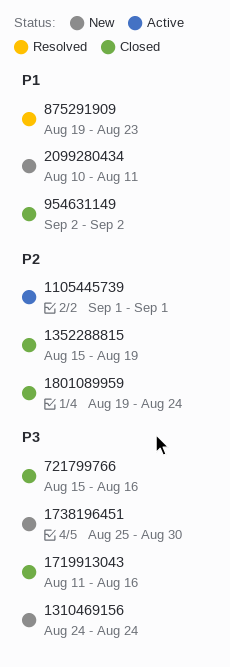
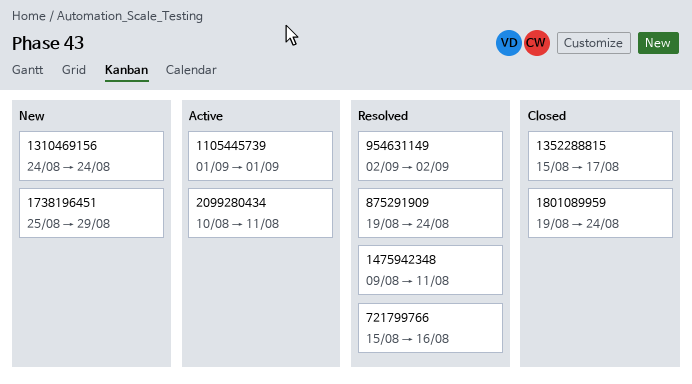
1352288815, due: Aug 19 -> Aug 17
1475942348: none -> present
1719913043: present -> none
1738196451, due: Aug 30 -> Aug 29
2099280434, status: New -> Active
721799766, status: Closed -> Resolved
875291909, due: Aug 23 -> Aug 24
954631149, status: Closed -> Resolved

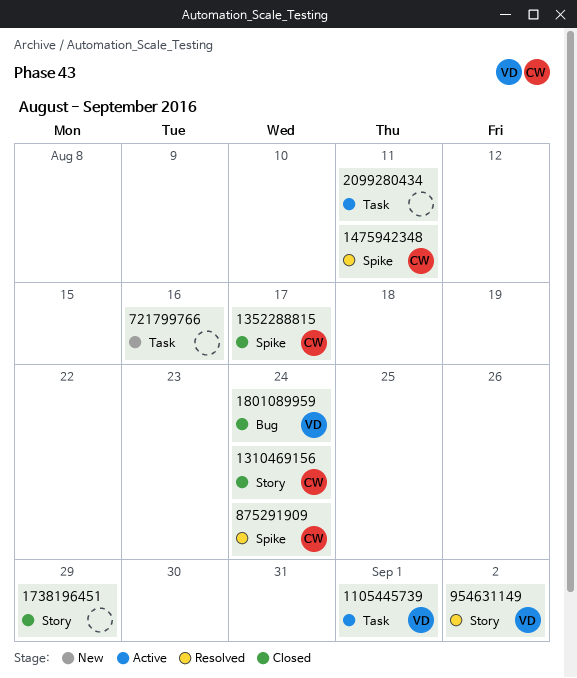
1310469156, status: New -> Closed
1738196451, status: New -> Closed
721799766, status: Resolved -> New

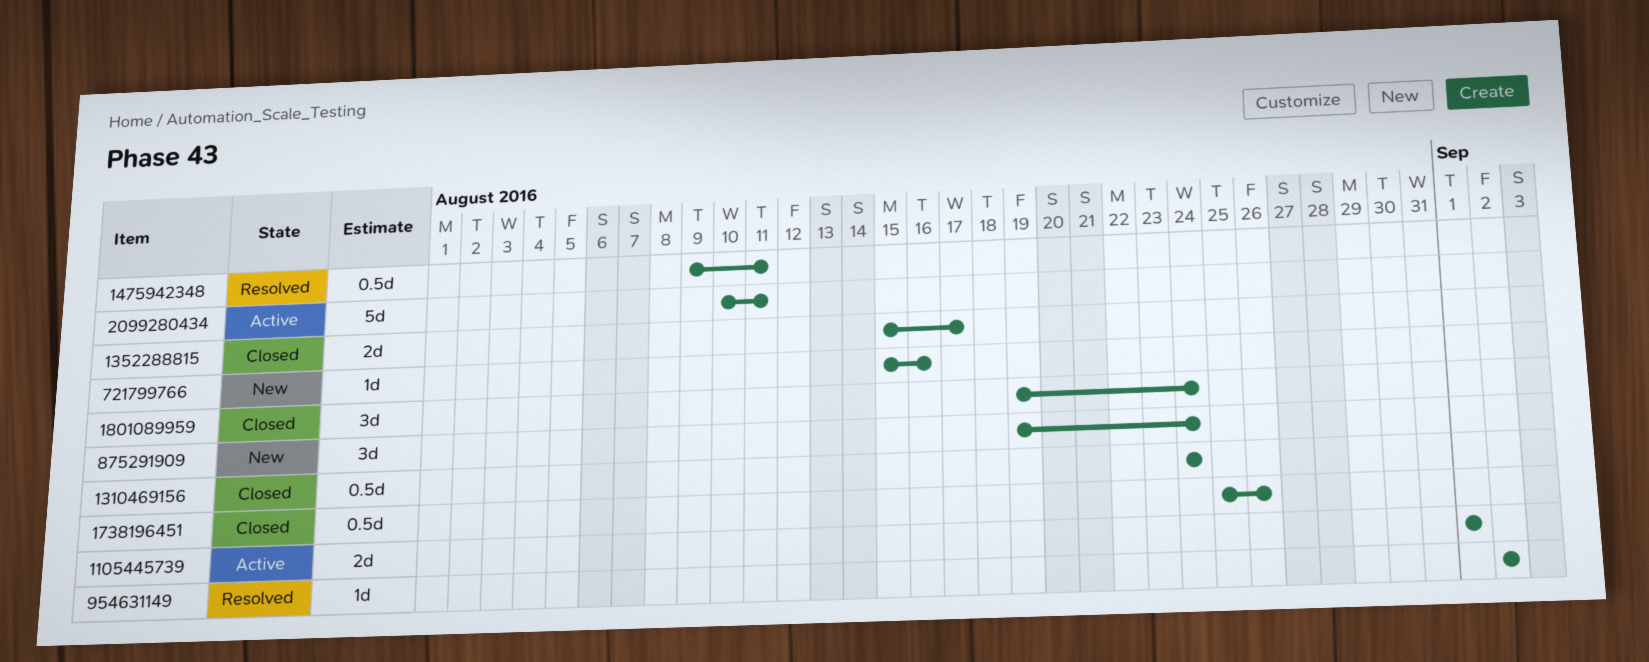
1738196451, due: Aug 29 -> Aug 26
875291909, status: Resolved -> New

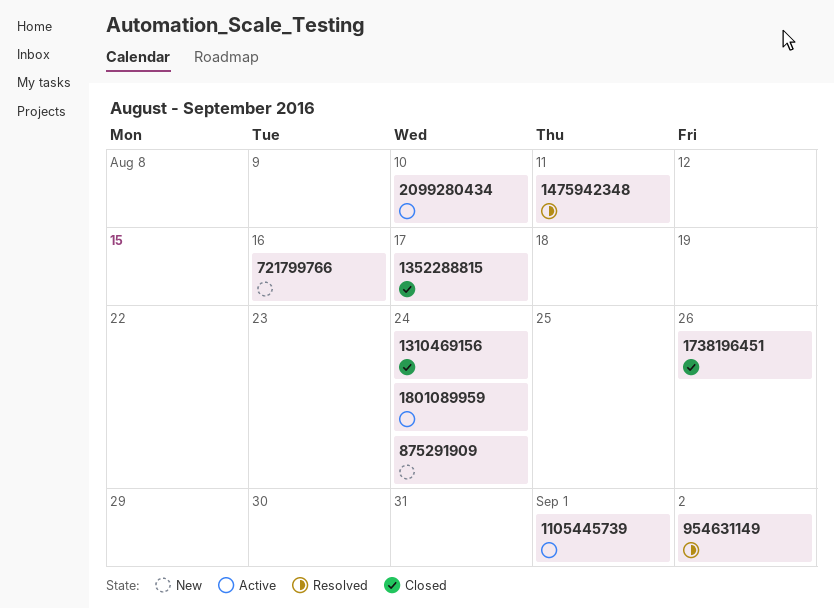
1801089959, status: Closed -> Active
2099280434, due: Aug 11 -> Aug 10

